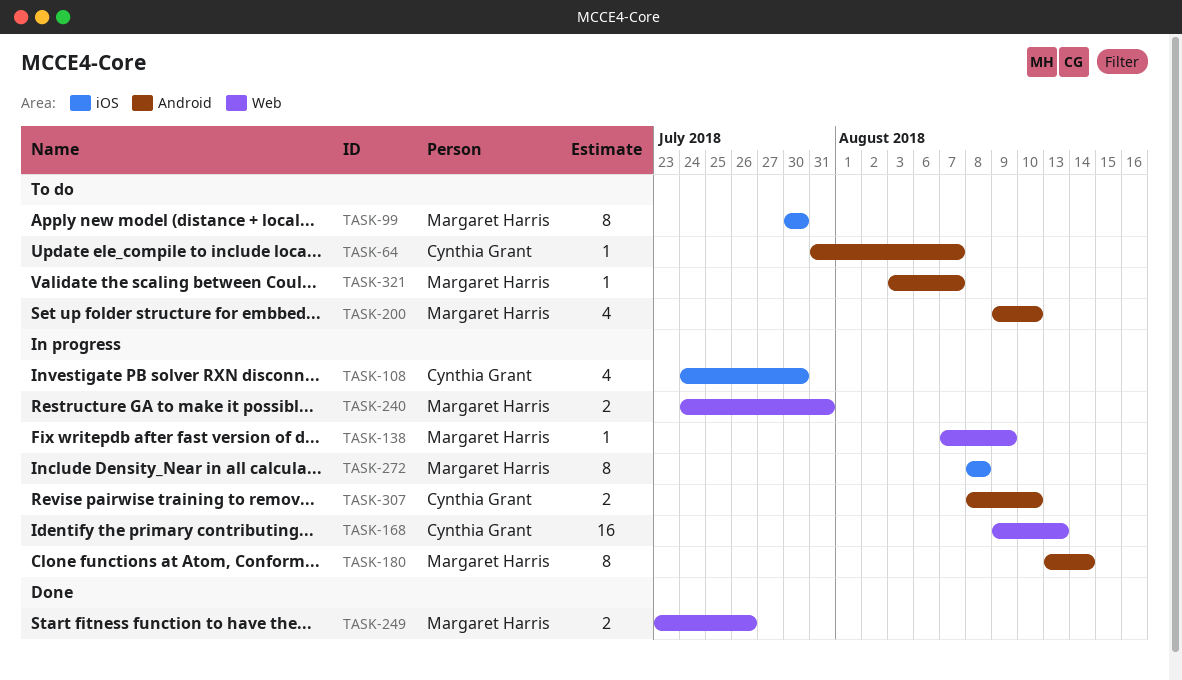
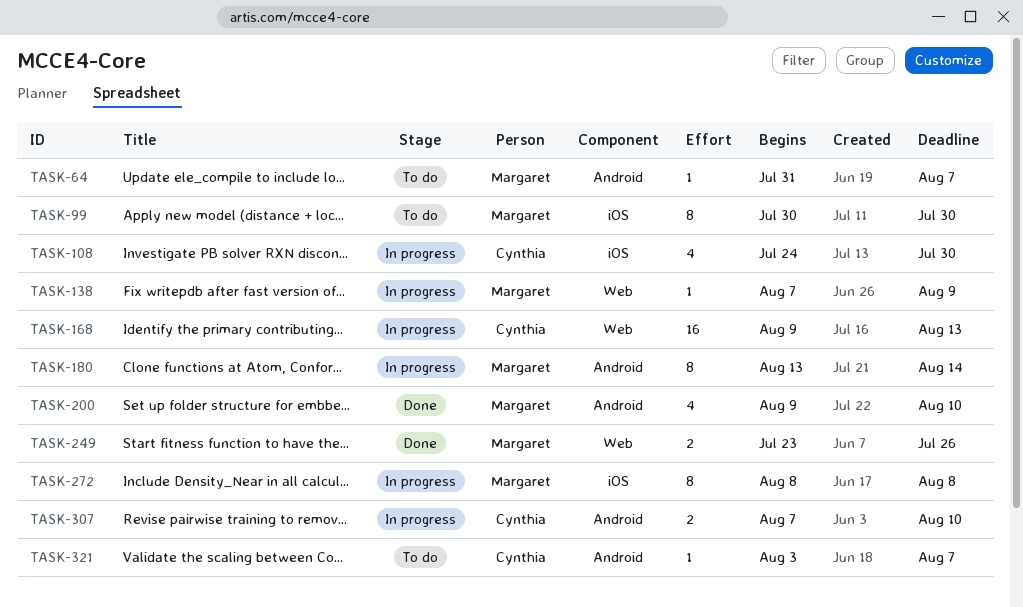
TASK-64, owner: Cynthia Grant -> Margaret Harris
TASK-200, status: To do -> Done
TASK-240: present -> none
TASK-307, start: Aug 8 -> Aug 7
TASK-321, owner: Margaret Harris -> Cynthia Grant

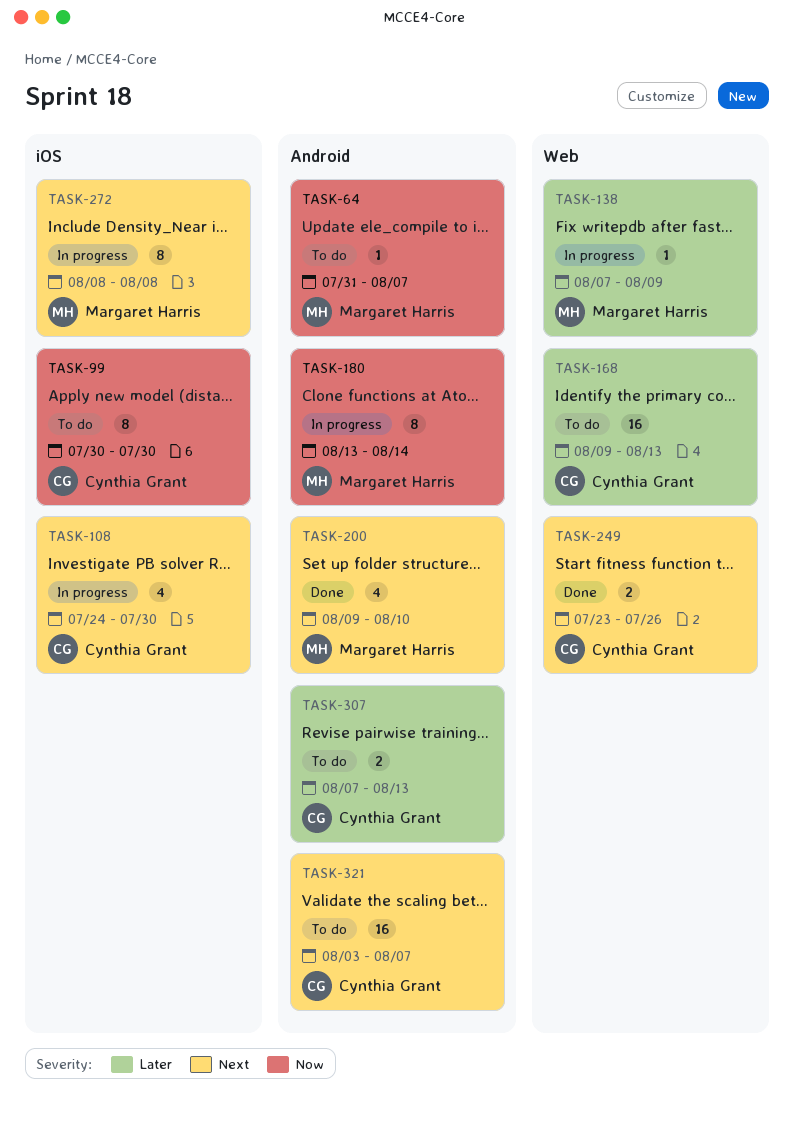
TASK-99, owner: Margaret Harris -> Cynthia Grant
TASK-168, status: In progress -> To do
TASK-249, owner: Margaret Harris -> Cynthia Grant
TASK-307, status: In progress -> To do
TASK-307, due: Aug 10 -> Aug 13
TASK-321, estimate: 1 -> 16

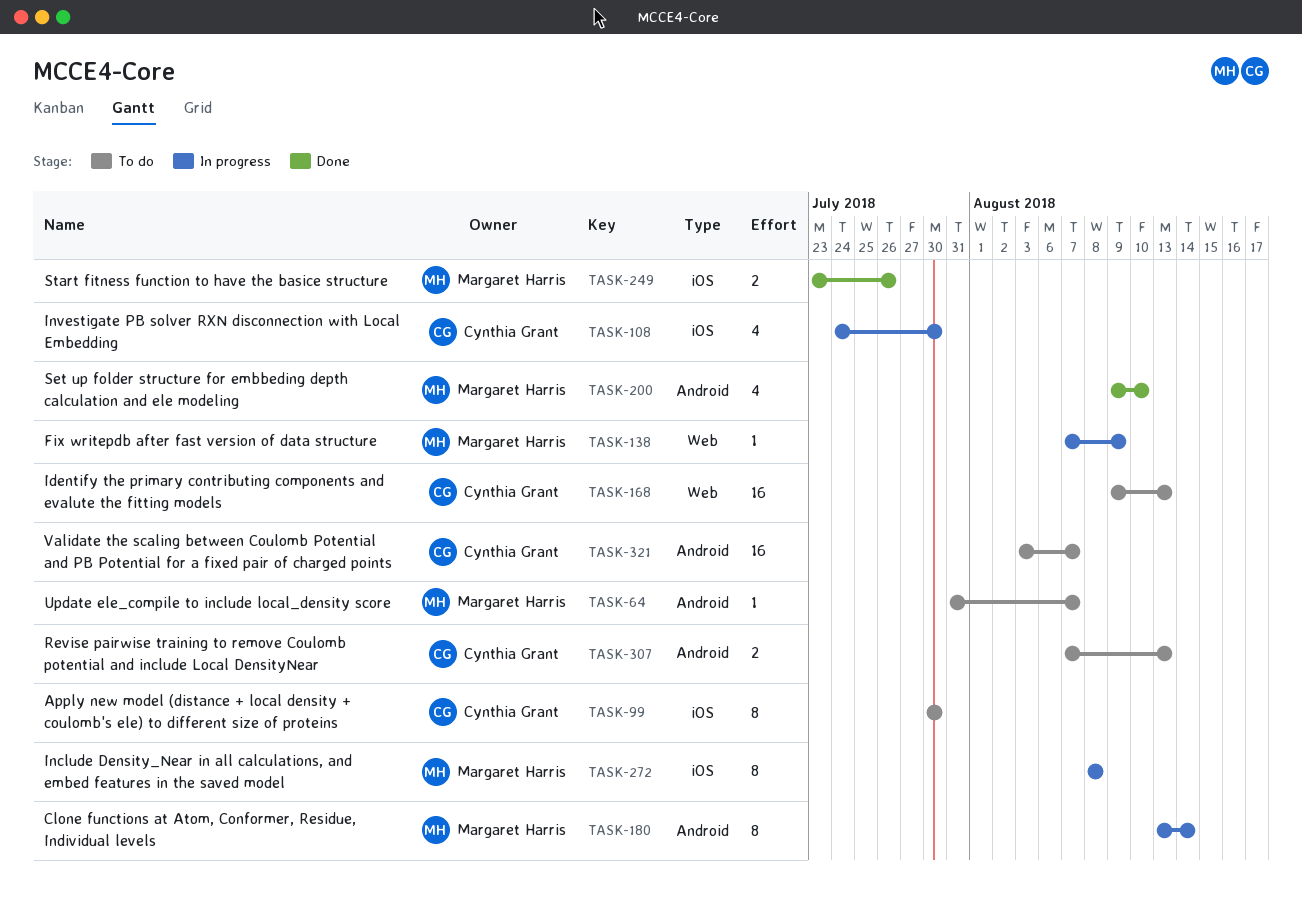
TASK-249, owner: Cynthia Grant -> Margaret Harris
TASK-249, label: Web -> iOS

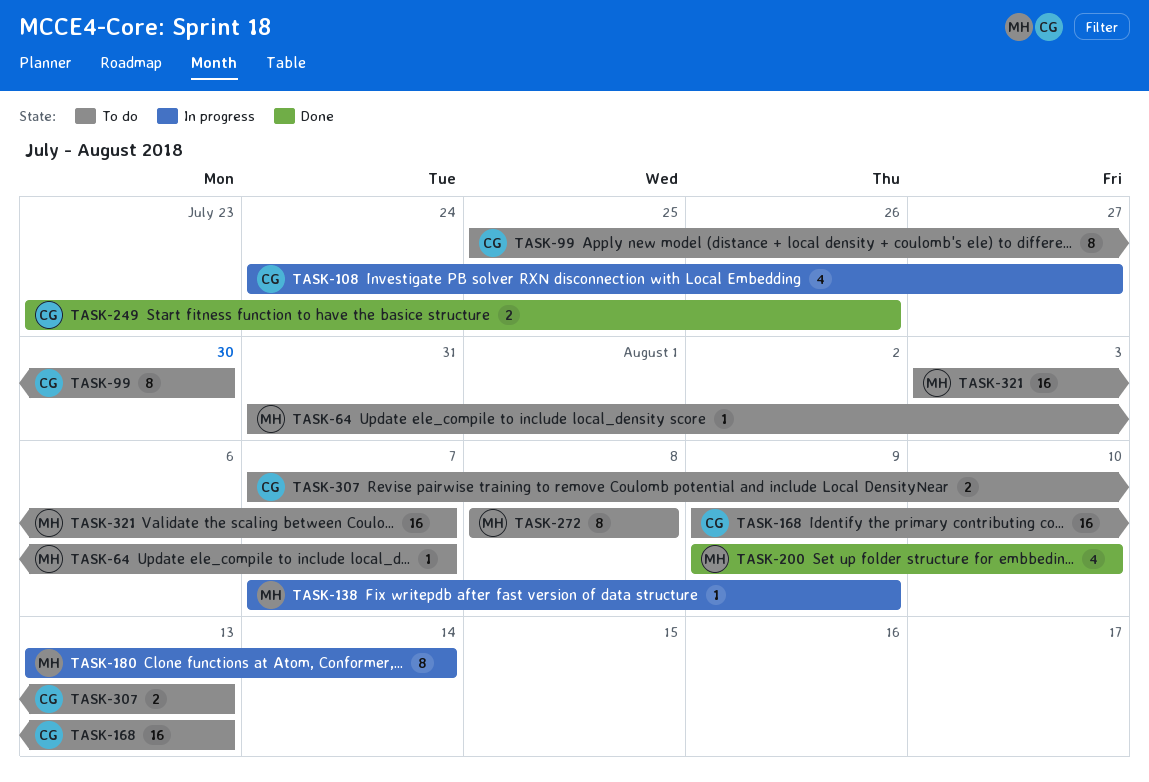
TASK-99, start: Jul 30 -> Jul 25
TASK-108, due: Jul 30 -> Jul 27
TASK-249, owner: Margaret Harris -> Cynthia Grant
TASK-272, status: In progress -> To do
TASK-321, owner: Cynthia Grant -> Margaret Harris

